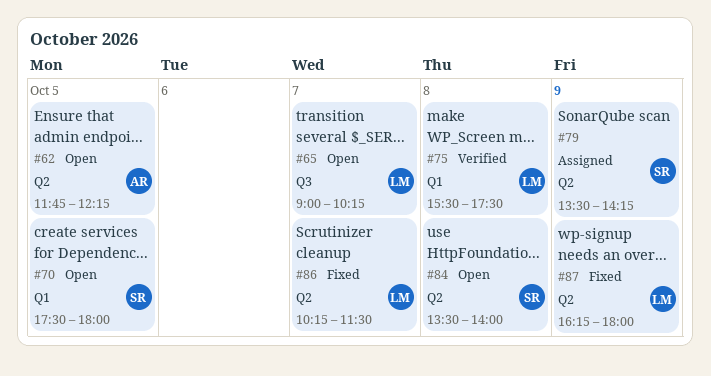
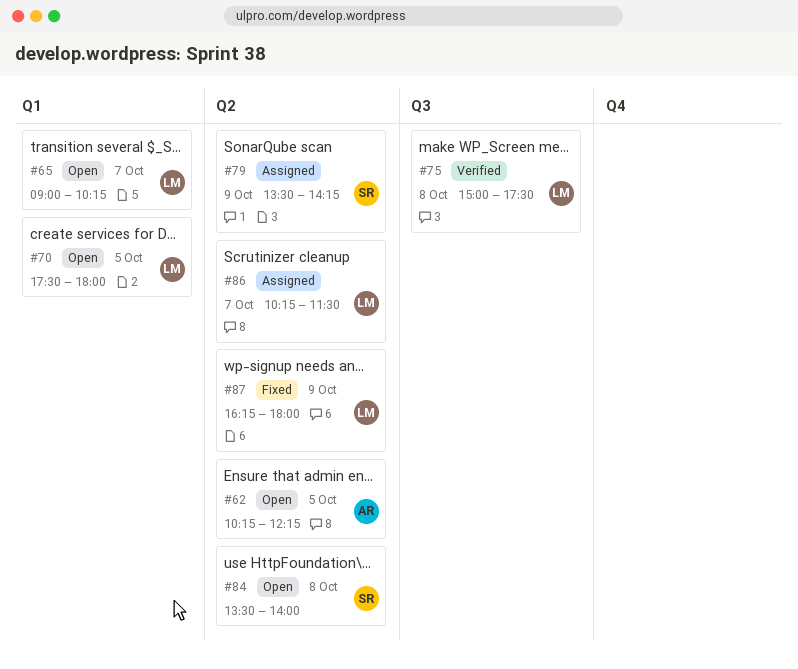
#62, begins: 11:45 -> 10:15
#65, label: Q3 -> Q1
#70, owner: SR -> LM
#75, label: Q1 -> Q3
#75, begins: 15:30 -> 15:00
#86, status: Fixed -> Assigned

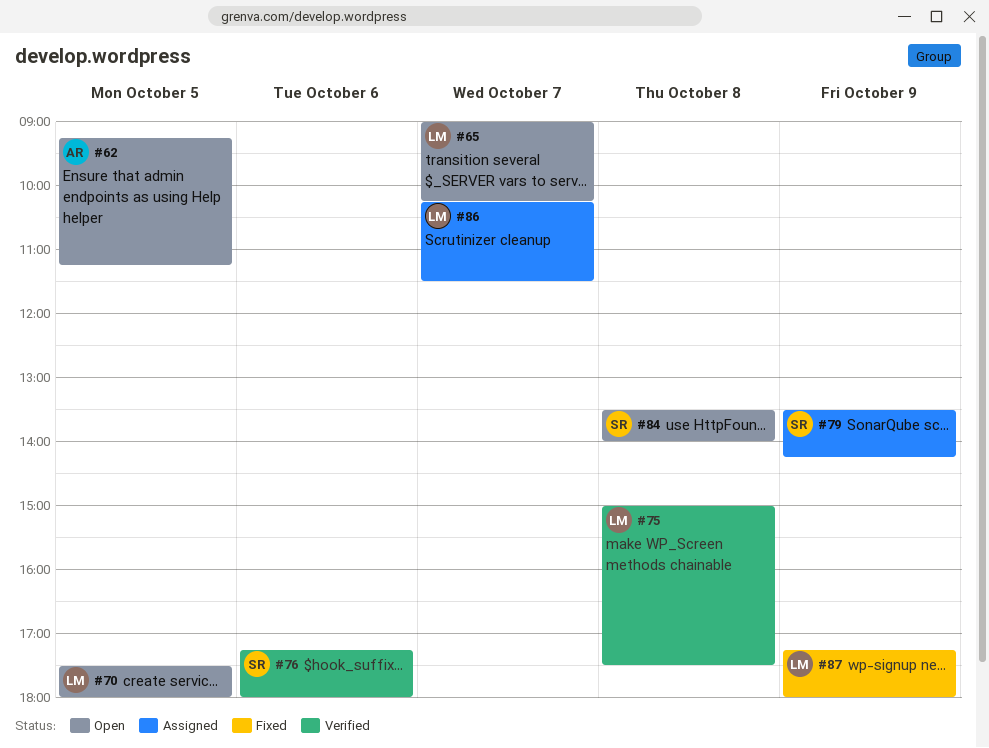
#62, begins: 10:15 -> 09:15
#62, ends: 12:15 -> 11:15
#76: none -> present
#87, begins: 16:15 -> 17:15

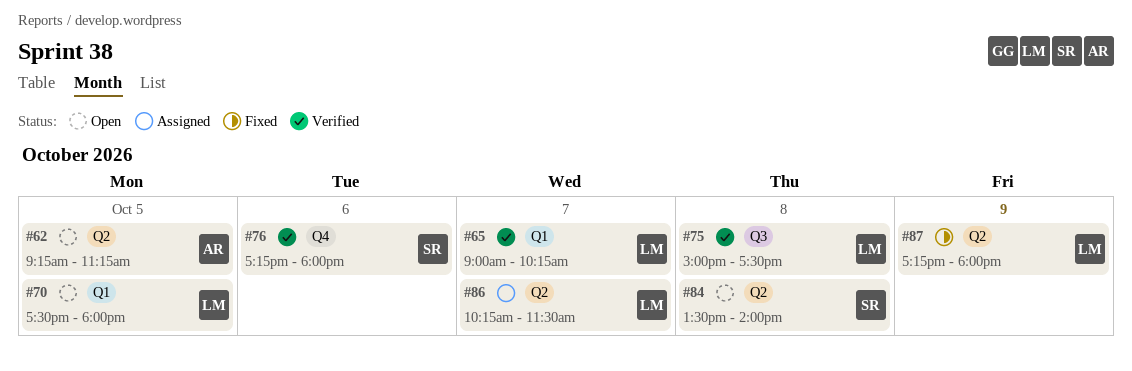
#65, status: Open -> Verified
#79: present -> none

